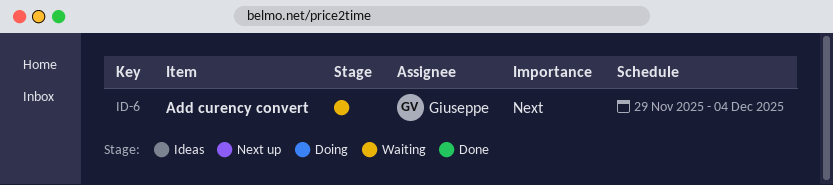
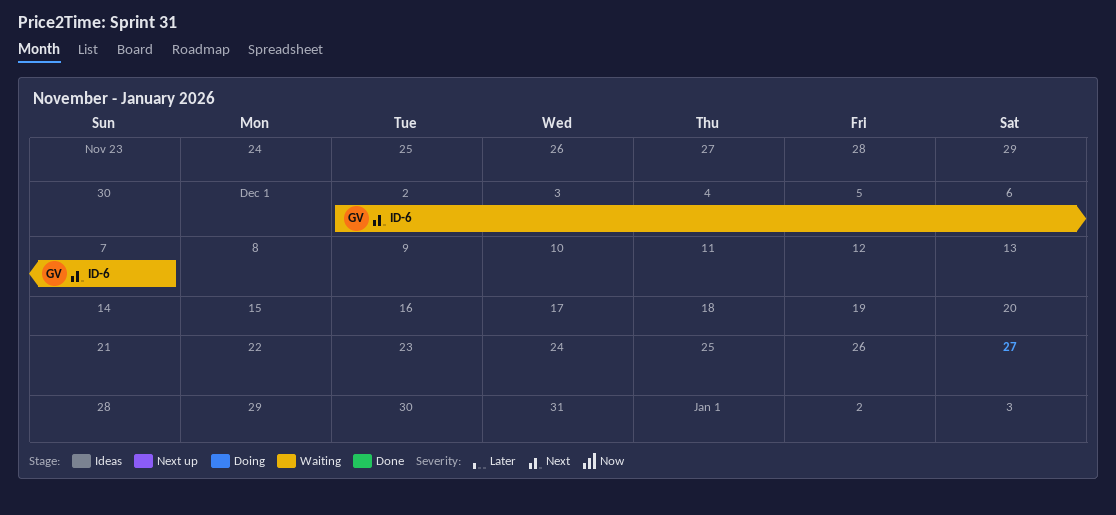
ID-6, start: Nov 29 -> Dec 2
ID-6, due: Dec 4 -> Dec 7

